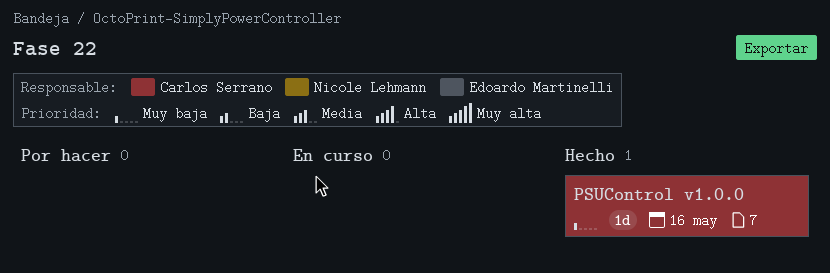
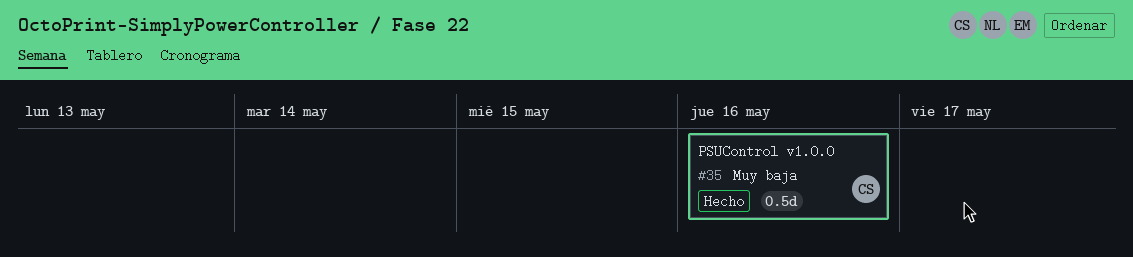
PSUControl v1.0.0, estimate: 1d -> 0.5d

